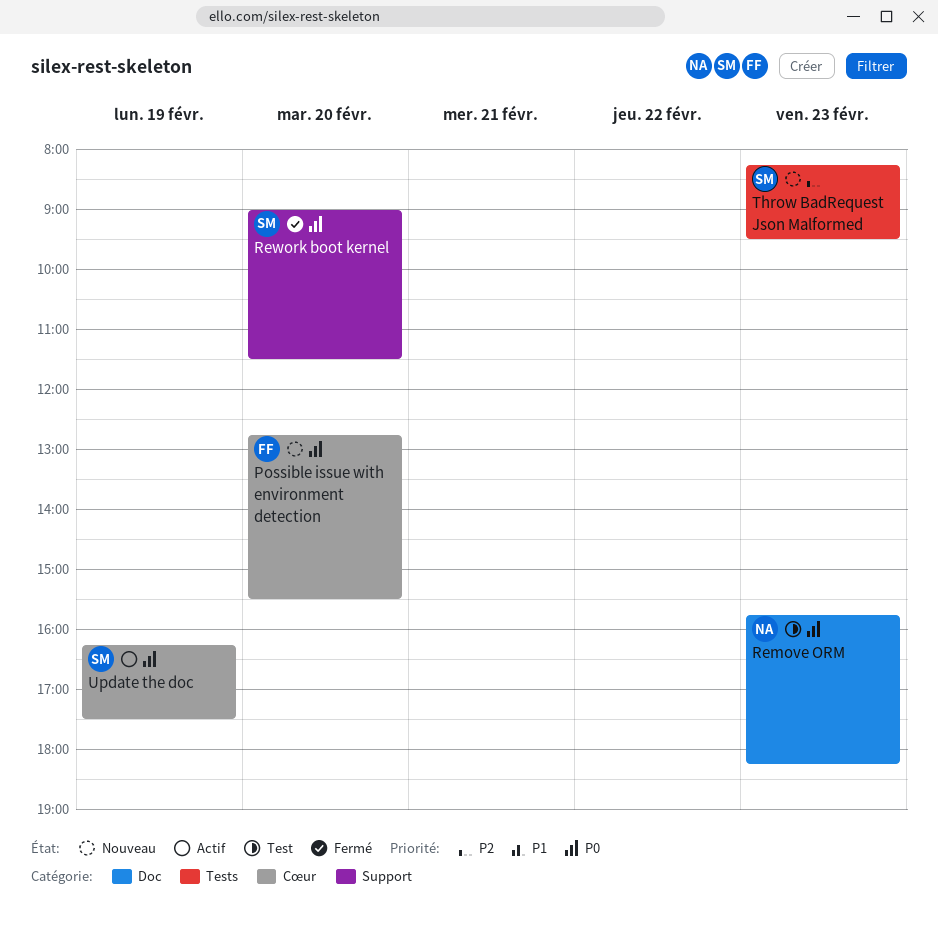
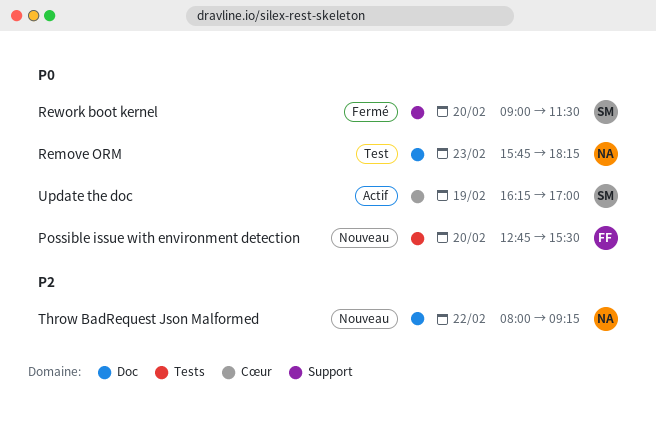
Possible issue with environment detection, label: Cœur -> Tests
Throw BadRequest Json Malformed, owner: SM -> NA
Throw BadRequest Json Malformed, label: Tests -> Doc
Throw BadRequest Json Malformed, day: Feb 23 -> Feb 22
Throw BadRequest Json Malformed, begins: 08:15 -> 08:00
Throw BadRequest Json Malformed, ends: 09:30 -> 09:15
Update the doc, ends: 17:30 -> 17:00

